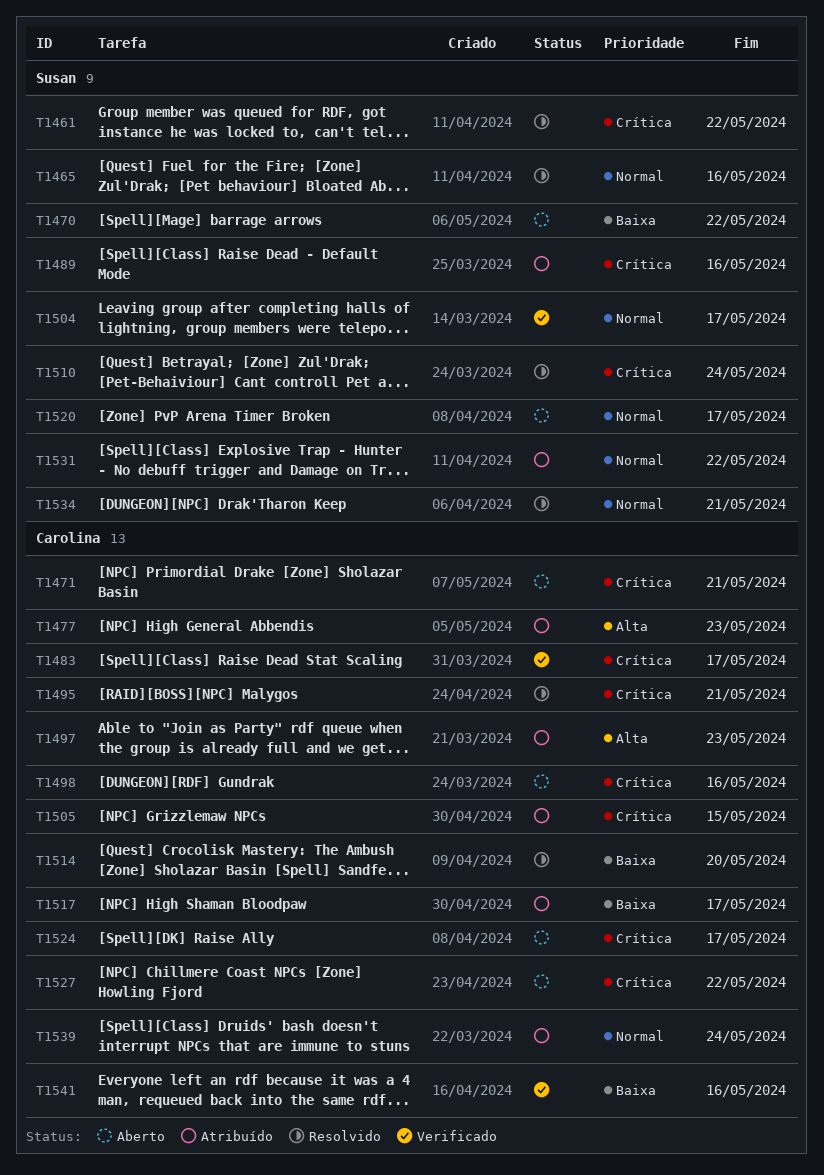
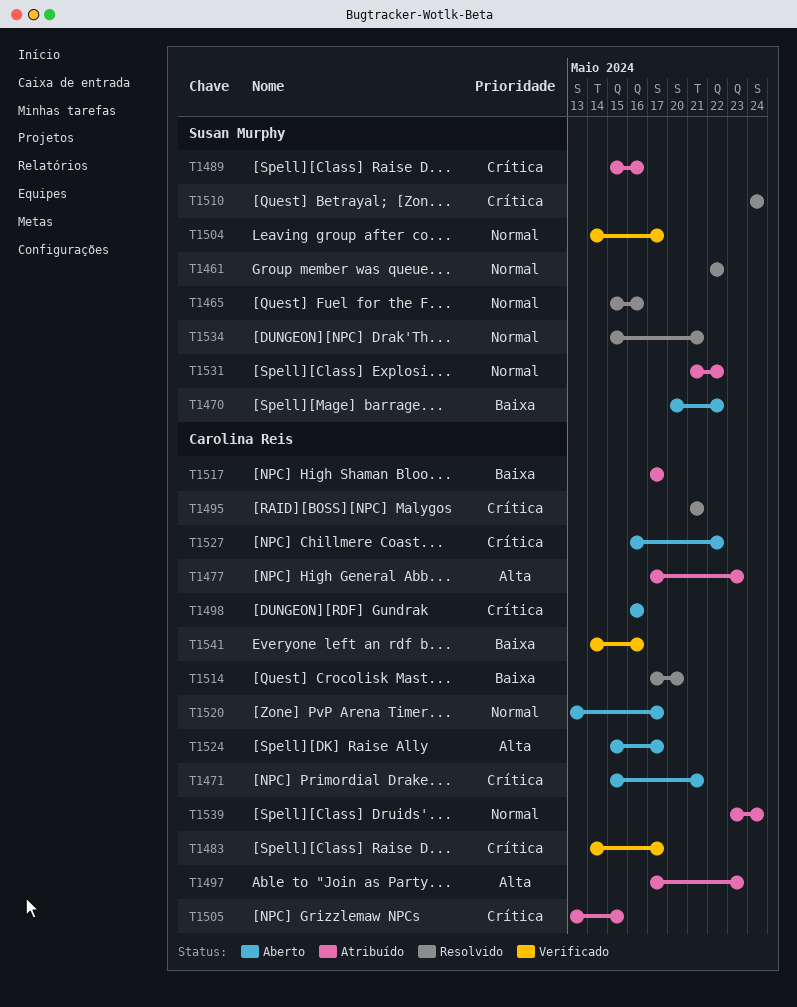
T1461, priority: Crítica -> Normal
T1520, owner: Susan Murphy -> Carolina Reis
T1524, priority: Crítica -> Alta

